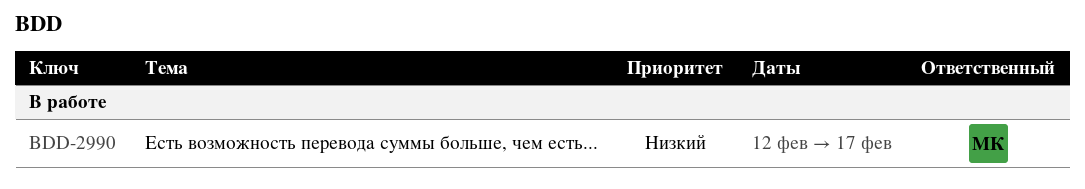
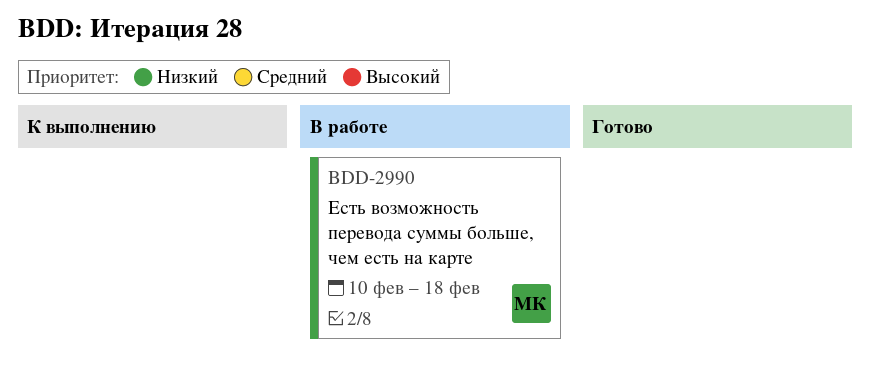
BDD-2990, start: Feb 12 -> Feb 10
BDD-2990, due: Feb 17 -> Feb 18

